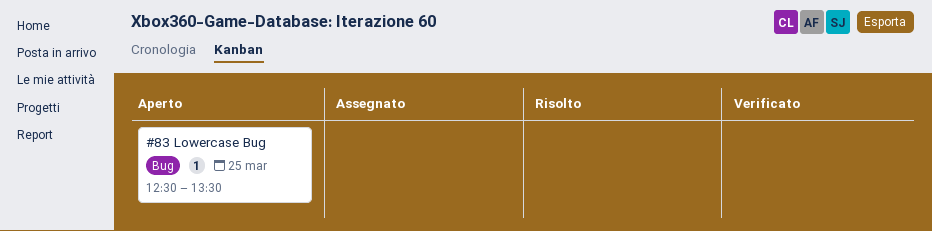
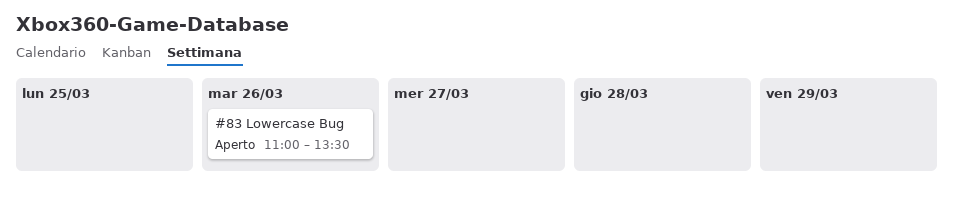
#83, day: Mar 25 -> Mar 26
#83, begins: 12:30 -> 11:00

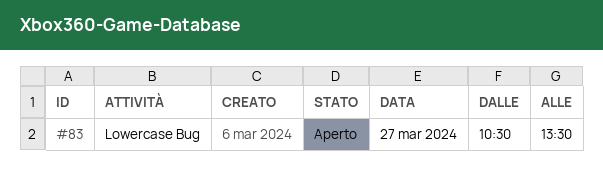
#83, day: Mar 26 -> Mar 27
#83, begins: 11:00 -> 10:30

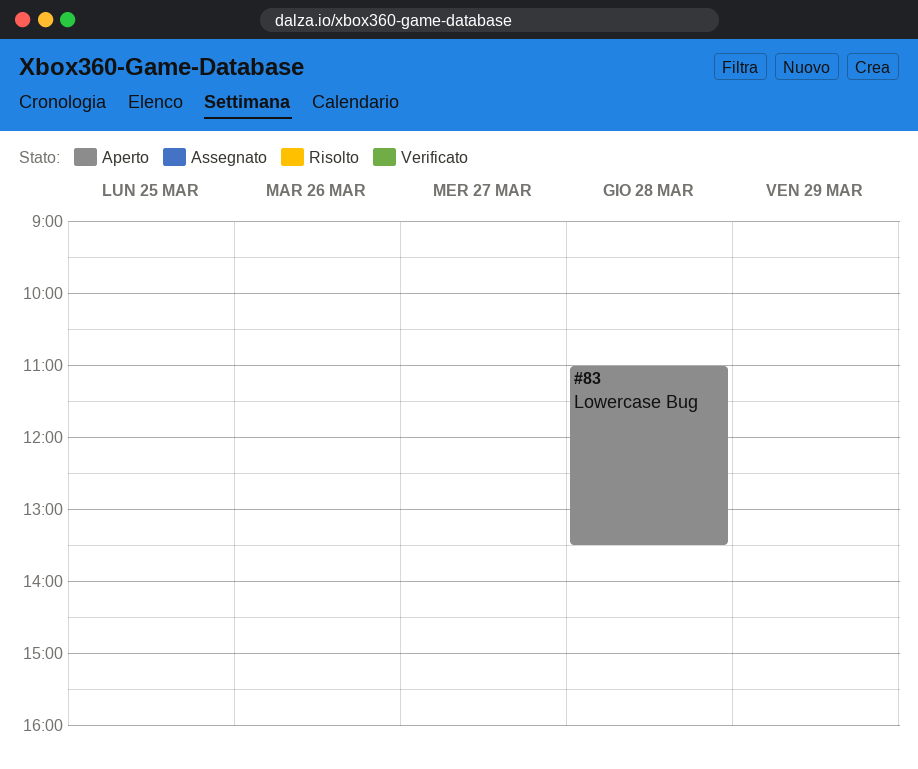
#83, day: Mar 27 -> Mar 28
#83, begins: 10:30 -> 11:00

